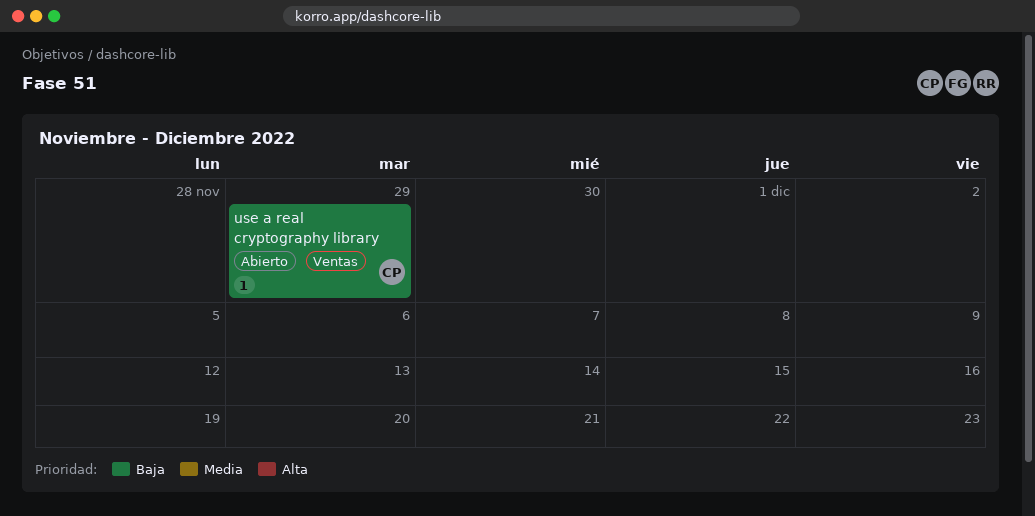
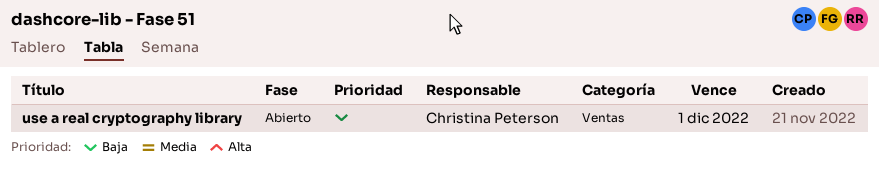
use a real cryptography library, due: Nov 29 -> Dec 1

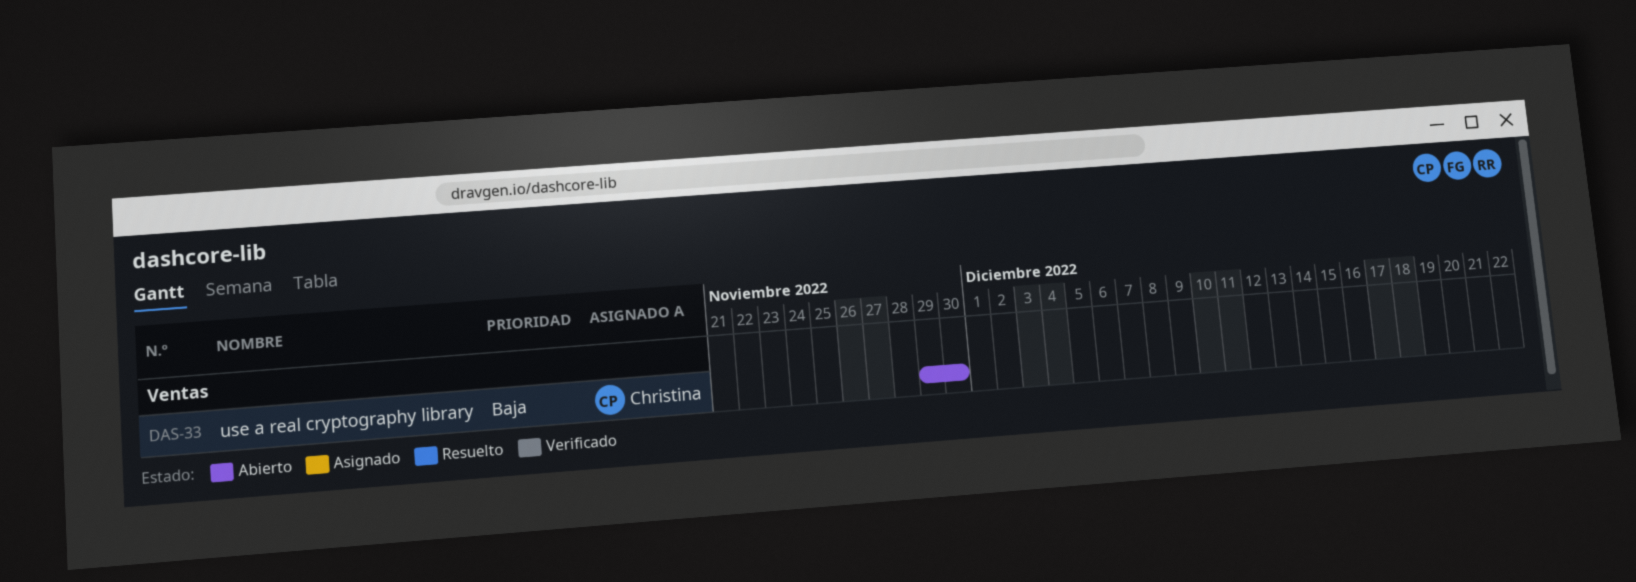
use a real cryptography library, due: Dec 1 -> Nov 30

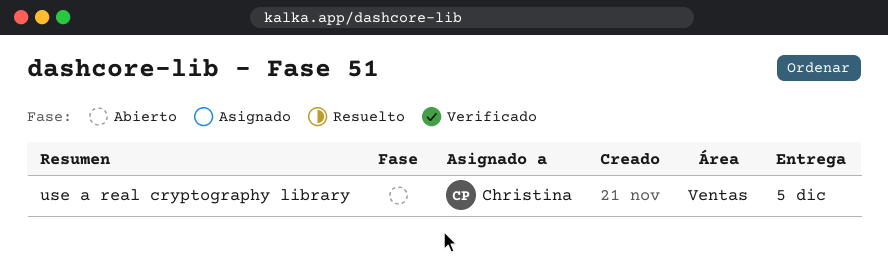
use a real cryptography library, due: Nov 30 -> Dec 5

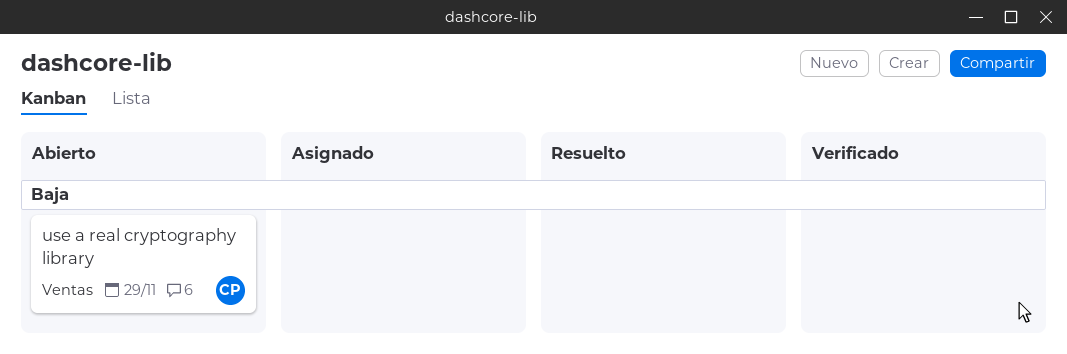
use a real cryptography library, due: Dec 5 -> Nov 29

